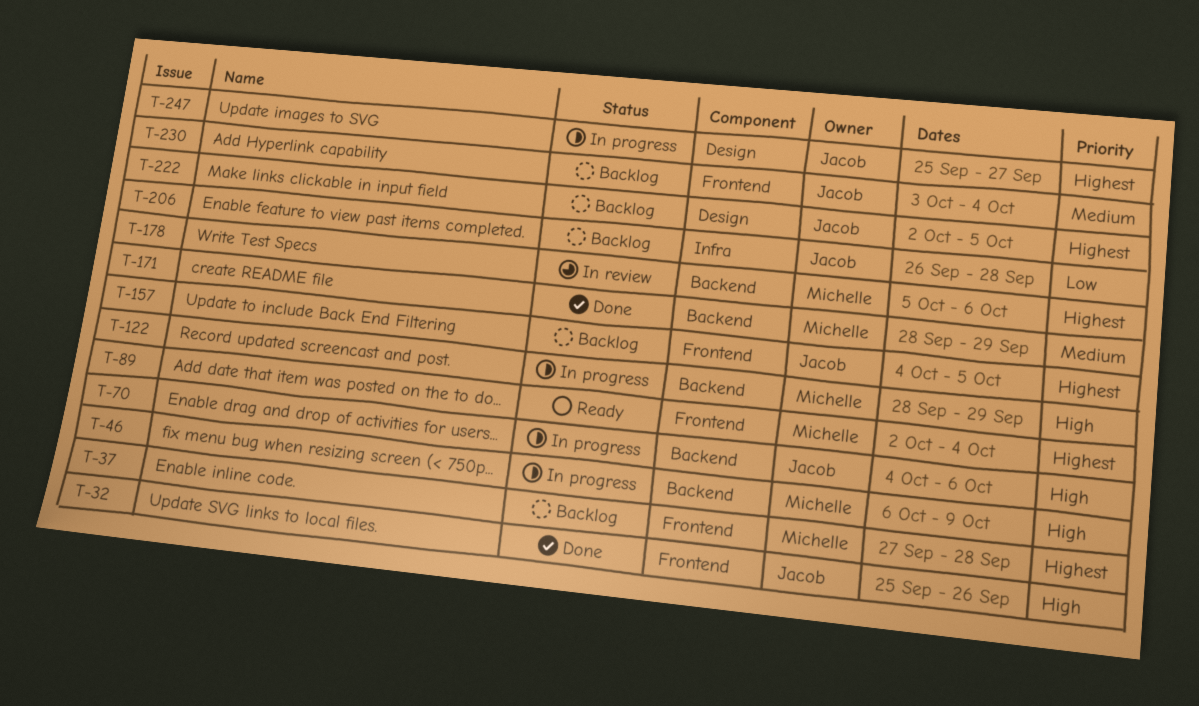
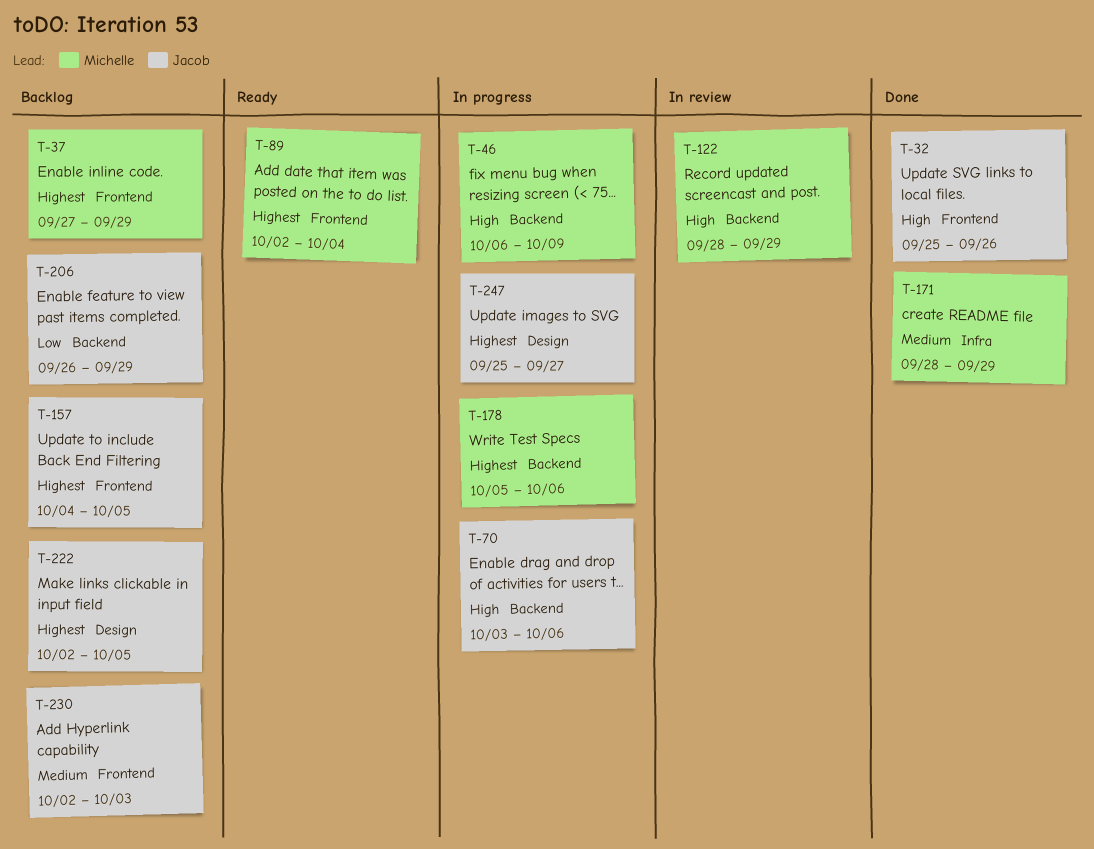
T-37, due: Sep 28 -> Sep 29
T-70, start: Oct 4 -> Oct 3
T-122, status: In progress -> In review
T-171, label: Backend -> Infra
T-178, status: In review -> In progress
T-206, label: Infra -> Backend
T-206, due: Sep 28 -> Sep 29
T-230, start: Oct 3 -> Oct 2
T-230, due: Oct 4 -> Oct 3

